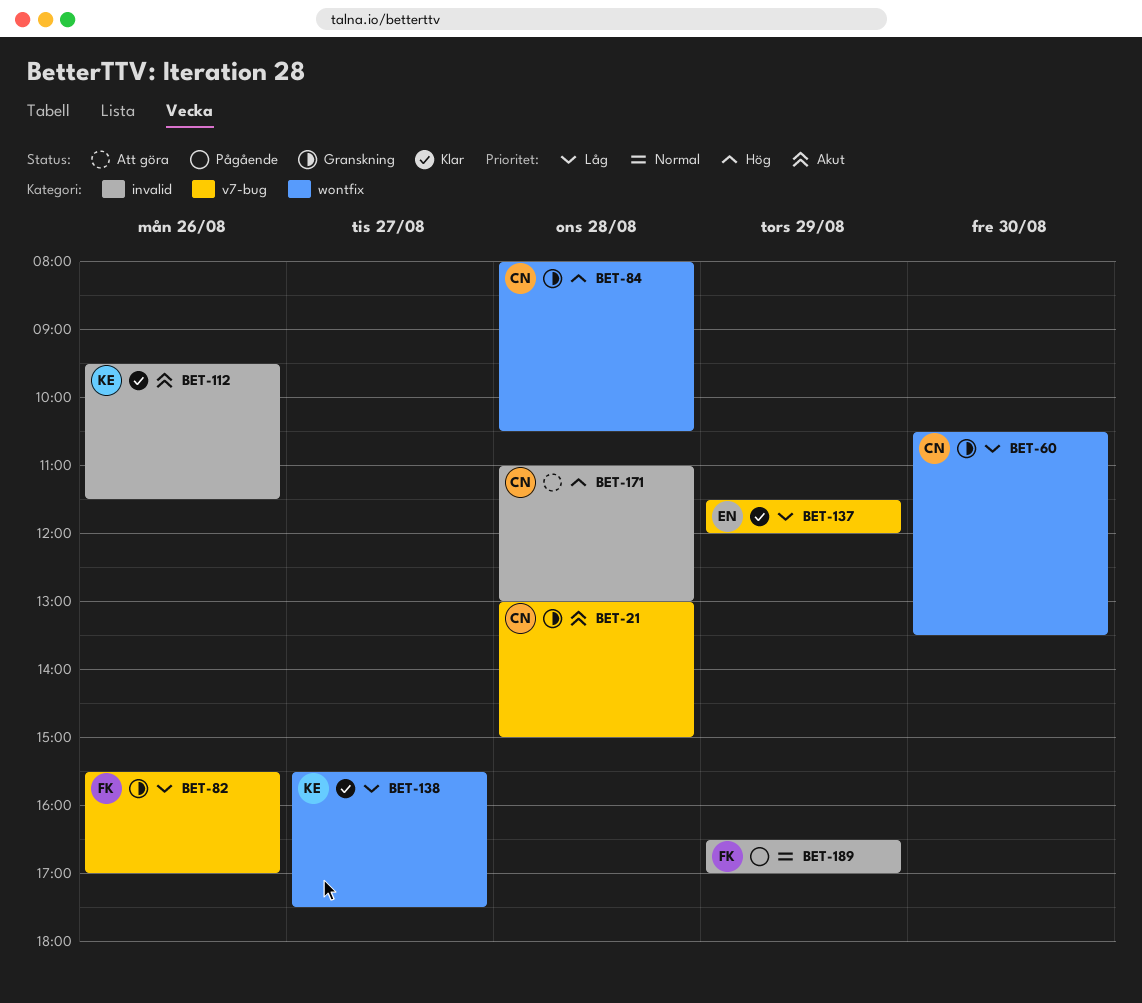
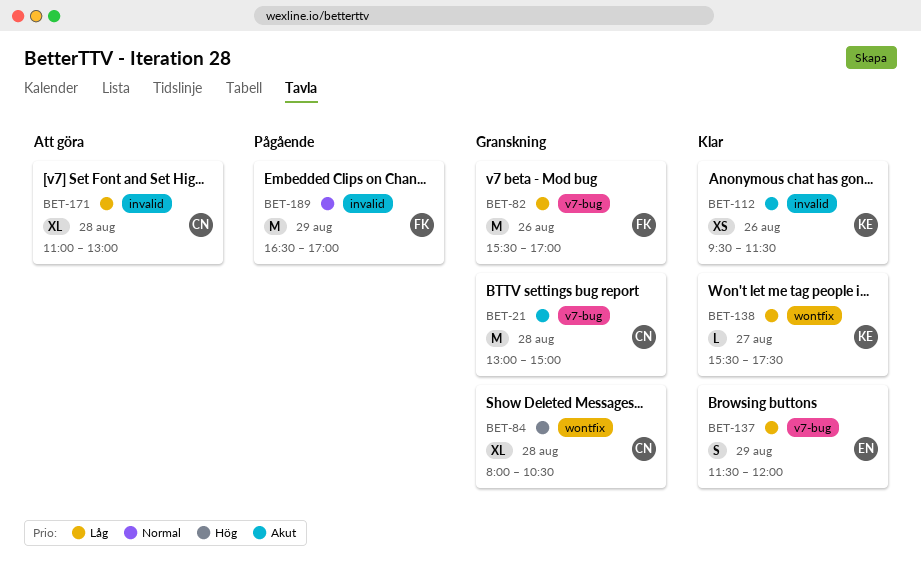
BET-60: present -> none
BET-171, priority: Hög -> Låg

